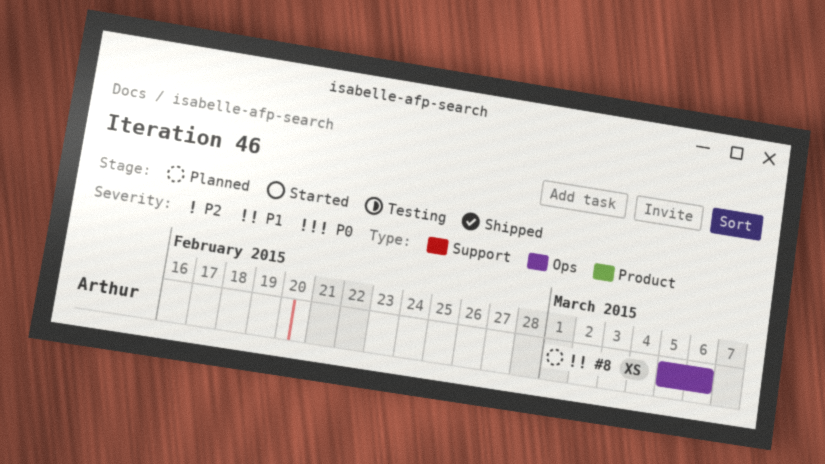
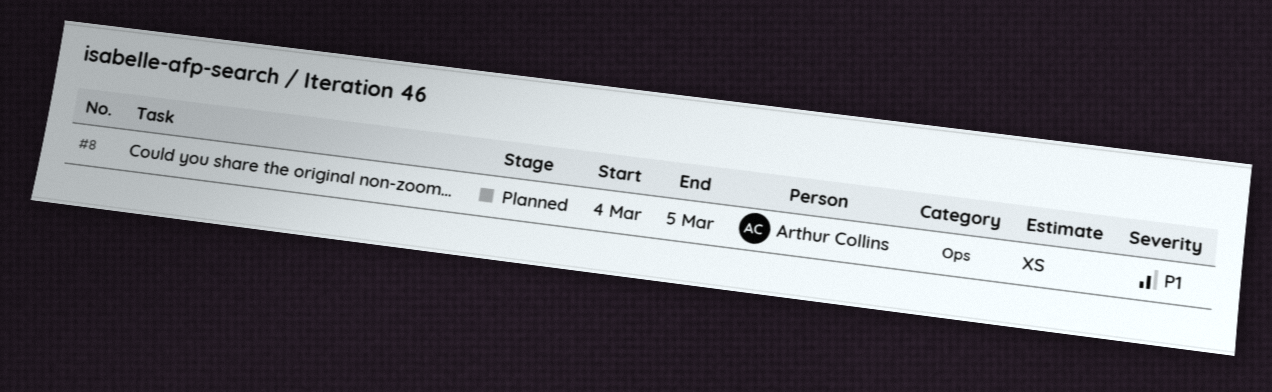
#8, start: Mar 5 -> Mar 4
#8, due: Mar 6 -> Mar 5

